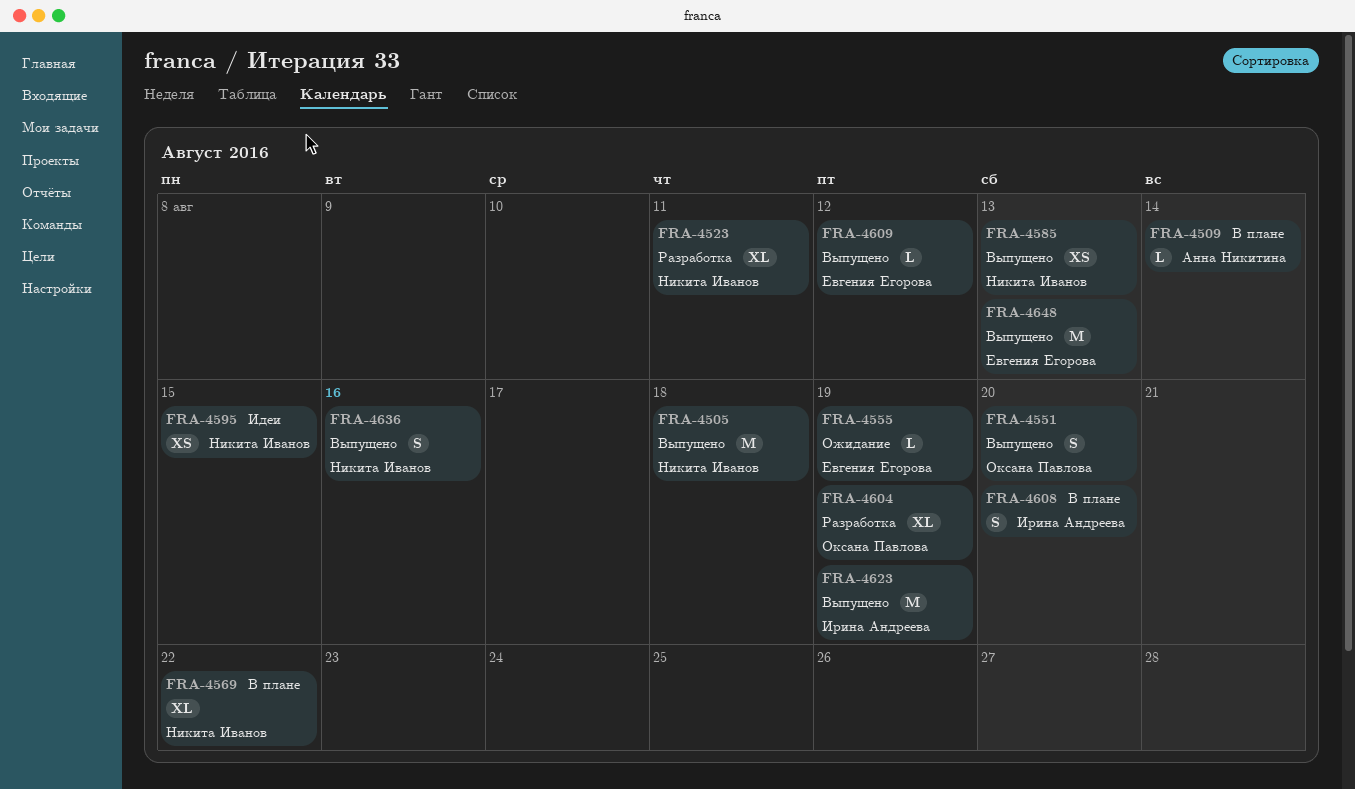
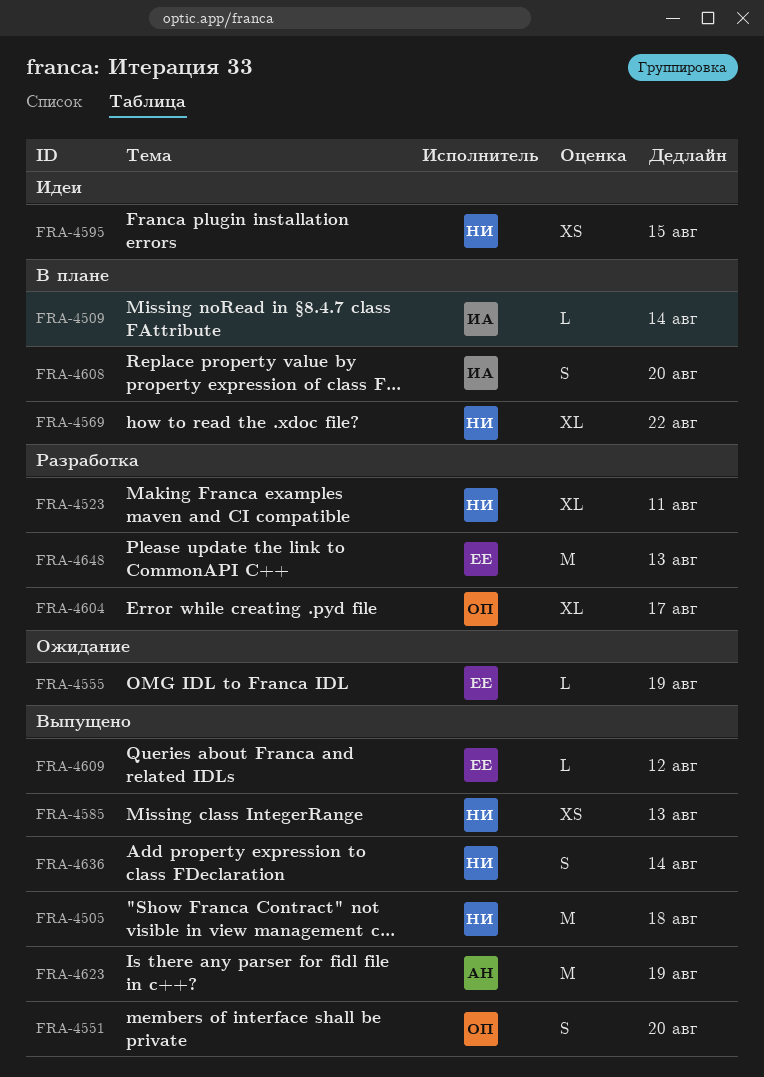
FRA-4509, owner: Анна Никитина -> Ирина Андреева
FRA-4604, due: Aug 19 -> Aug 17
FRA-4623, owner: Ирина Андреева -> Анна Никитина
FRA-4636, due: Aug 16 -> Aug 14
FRA-4648, status: Выпущено -> Разработка

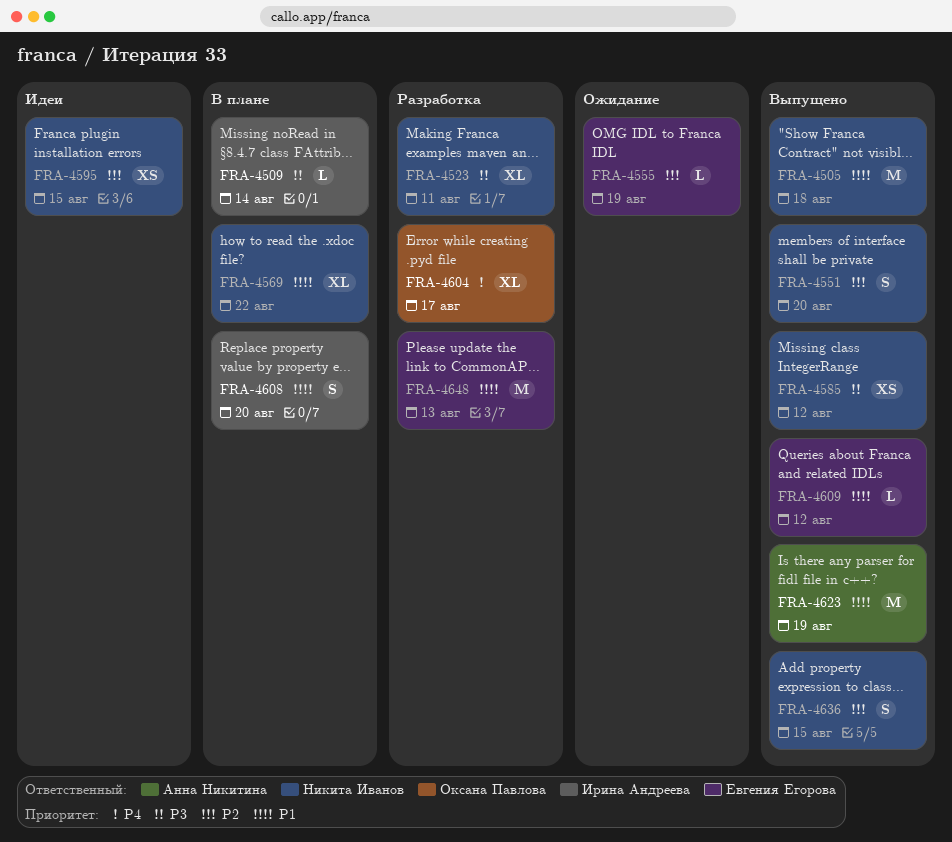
FRA-4551, owner: Оксана Павлова -> Никита Иванов
FRA-4585, due: Aug 13 -> Aug 12
FRA-4636, due: Aug 14 -> Aug 15

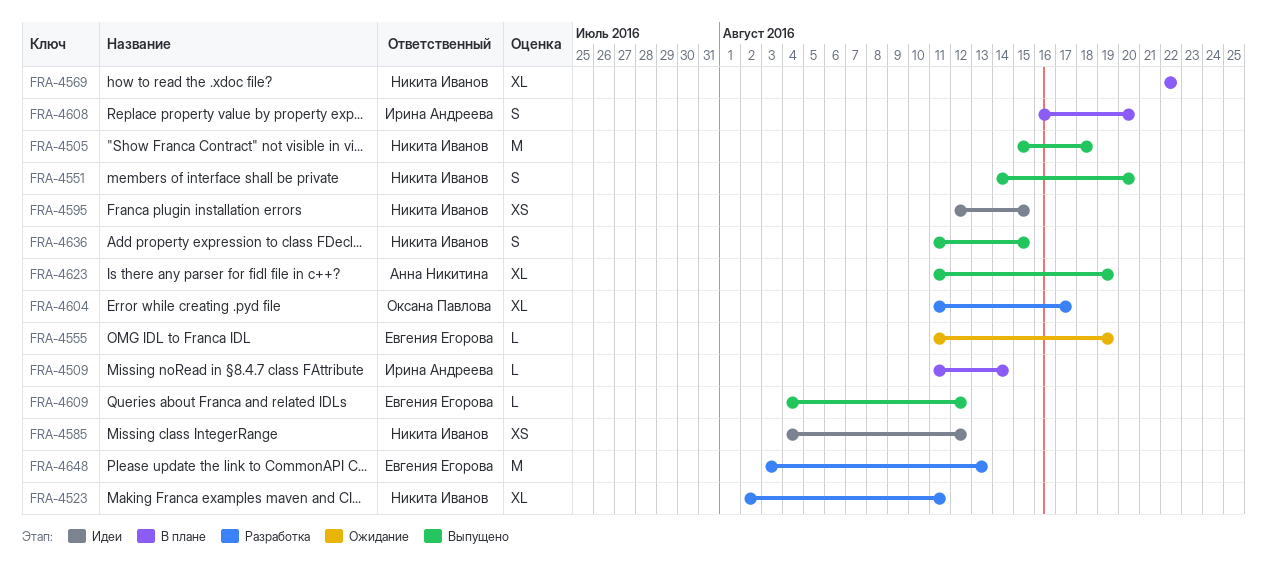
FRA-4585, status: Выпущено -> Идеи
FRA-4623, estimate: M -> XL

